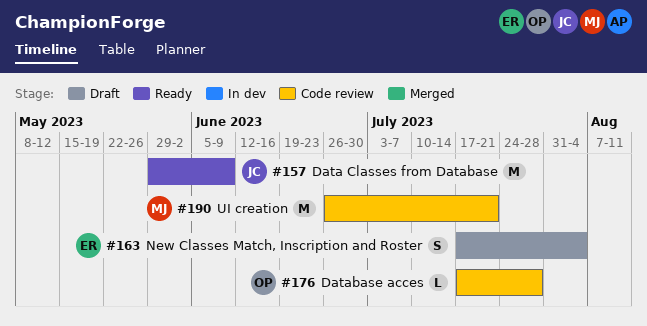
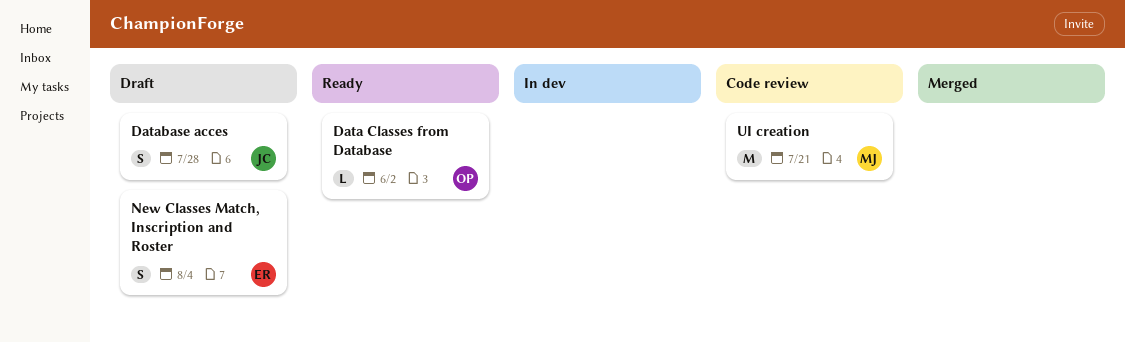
Data Classes from Database, owner: JC -> OP
Data Classes from Database, estimate: M -> L
Data Classes from Database, due: Jun 9 -> Jun 2
Database acces, status: Code review -> Draft
Database acces, owner: OP -> JC
Database acces, estimate: L -> S

